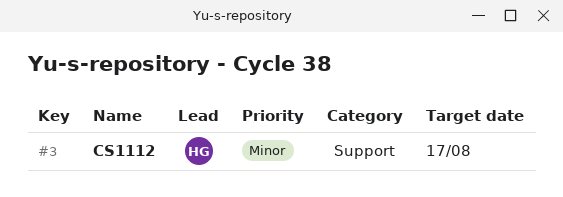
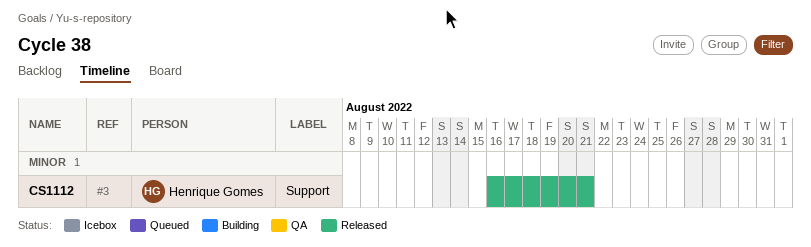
#3, due: Aug 17 -> Aug 21

